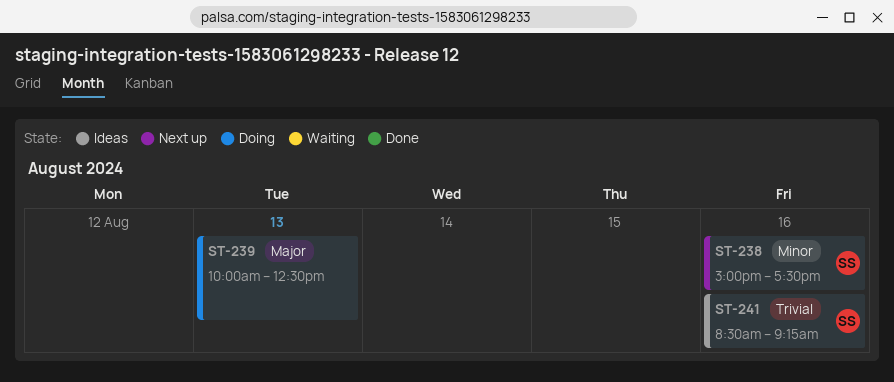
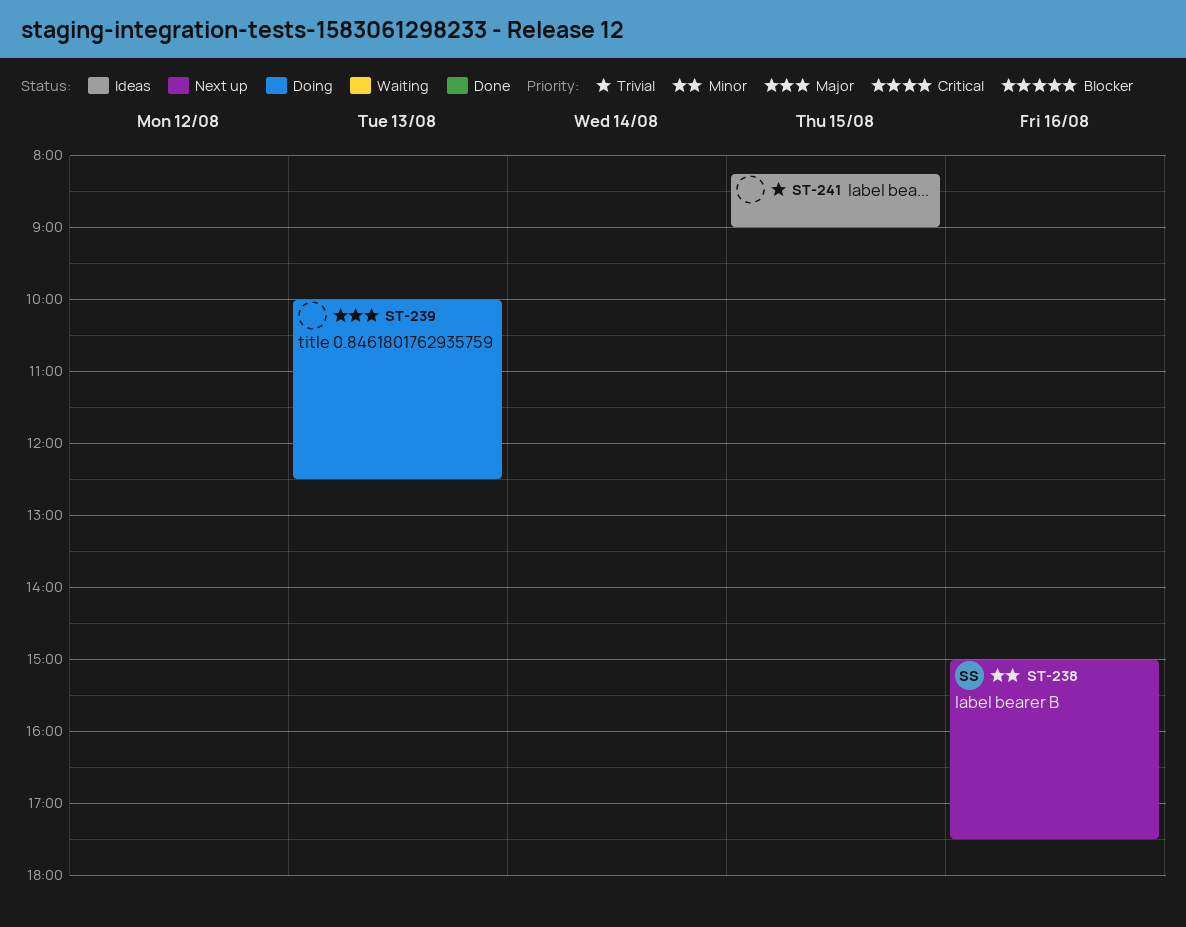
ST-241, owner: SS -> none
ST-241, day: Aug 16 -> Aug 15
ST-241, begins: 08:30 -> 08:15
ST-241, ends: 09:15 -> 09:00

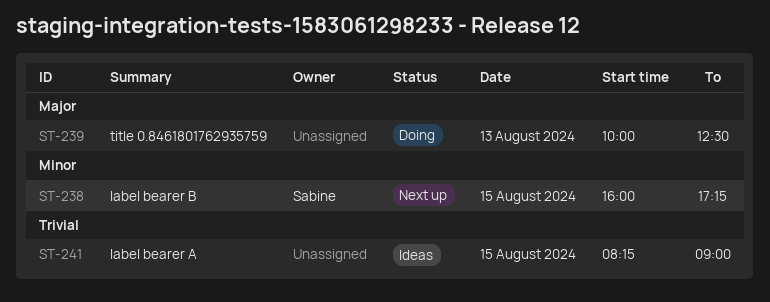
ST-238, day: Aug 16 -> Aug 15
ST-238, begins: 15:00 -> 16:00
ST-238, ends: 17:30 -> 17:15

